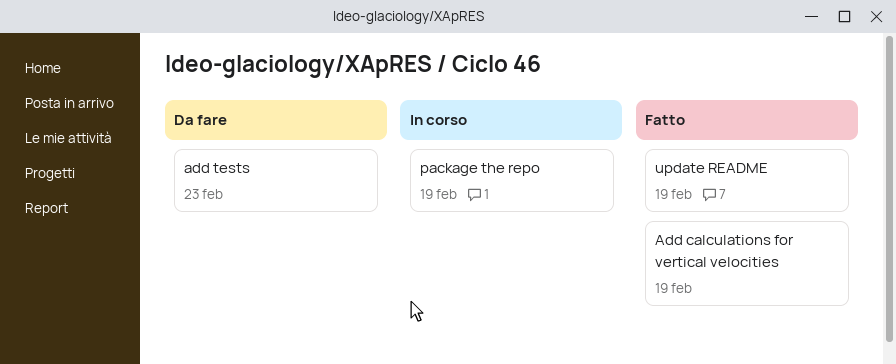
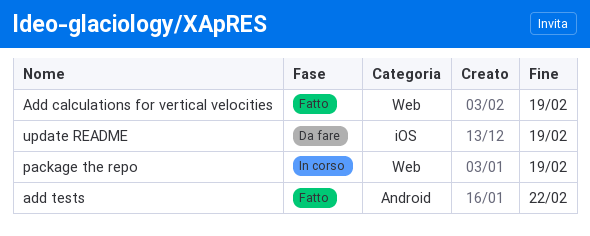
add tests, status: Da fare -> Fatto
add tests, due: Feb 23 -> Feb 22
update README, status: Fatto -> Da fare

